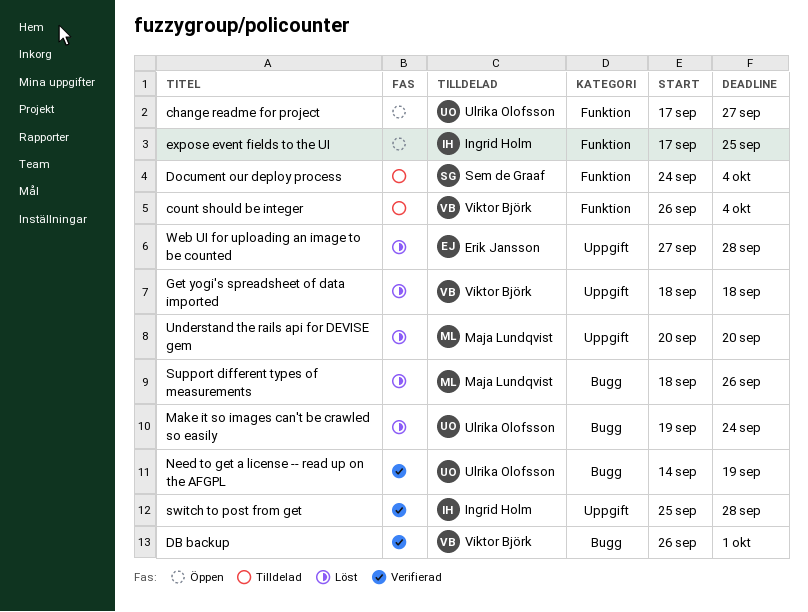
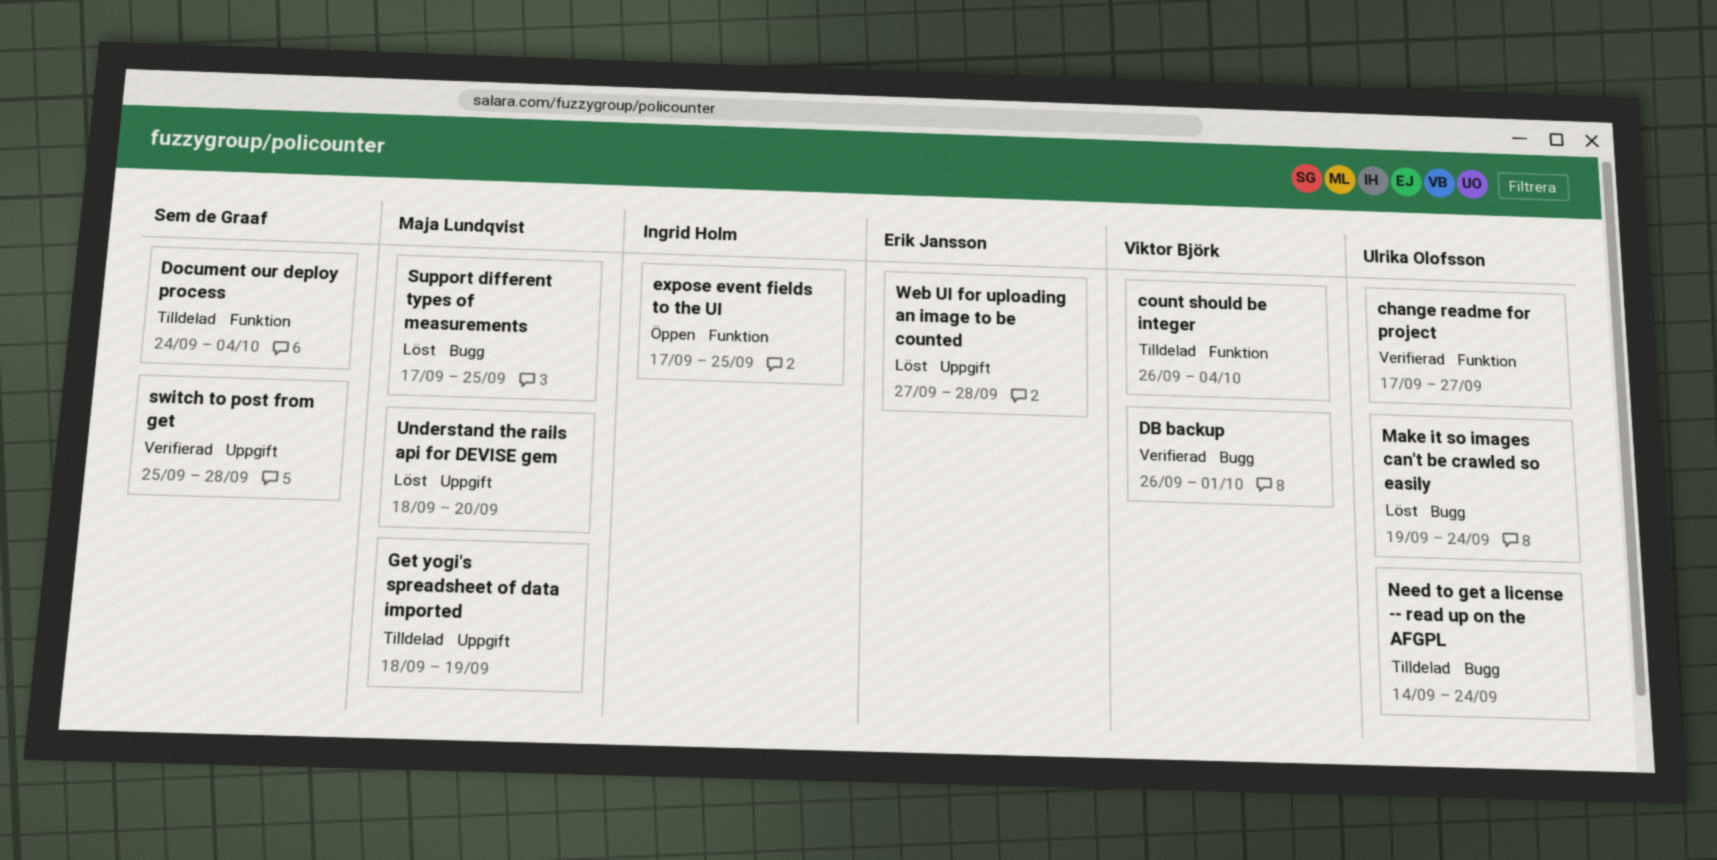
change readme for project, status: Öppen -> Verifierad
Get yogi's spreadsheet of data imported, status: Löst -> Tilldelad
Get yogi's spreadsheet of data imported, owner: Viktor Björk -> Maja Lundqvist
Get yogi's spreadsheet of data imported, due: Sep 18 -> Sep 19
Need to get a license -- read up on the AFGPL, status: Verifierad -> Tilldelad
Need to get a license -- read up on the AFGPL, due: Sep 19 -> Sep 24
Support different types of measurements, start: Sep 18 -> Sep 17
Support different types of measurements, due: Sep 26 -> Sep 25
switch to post from get, owner: Ingrid Holm -> Sem de Graaf
Understand the rails api for DEVISE gem, start: Sep 20 -> Sep 18

